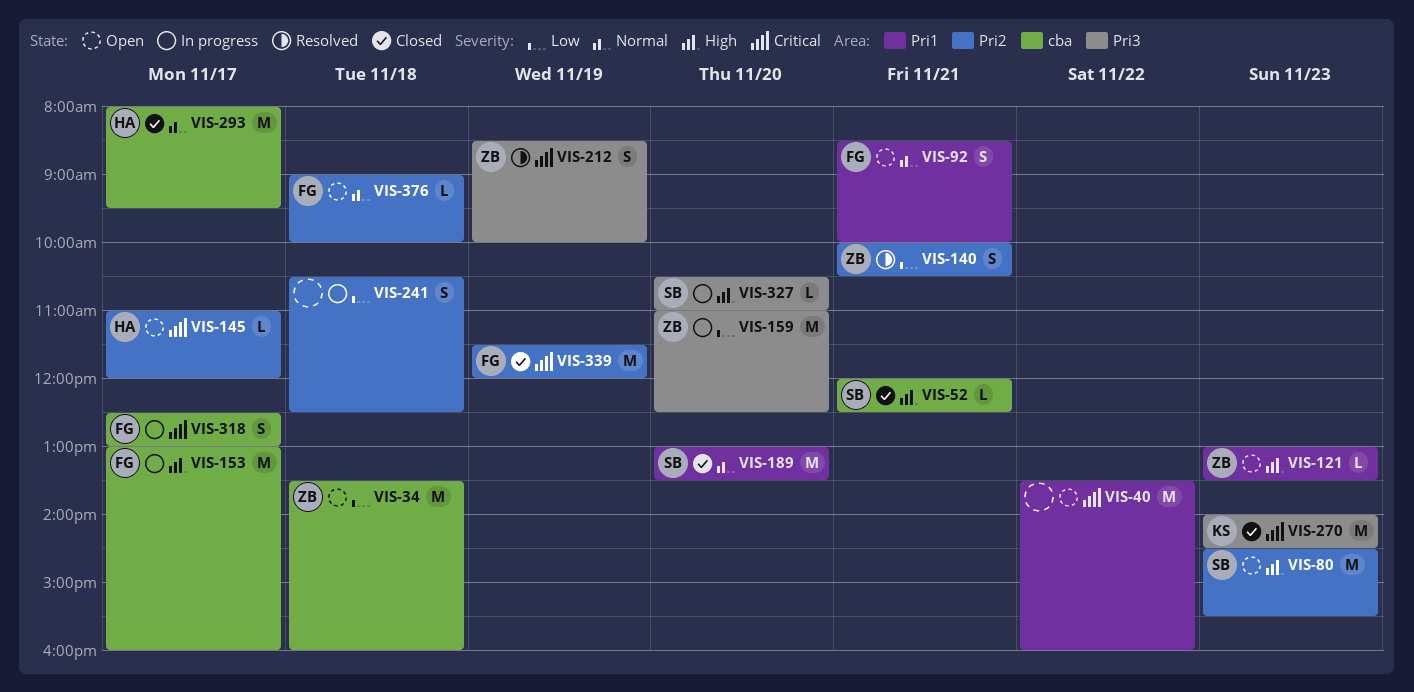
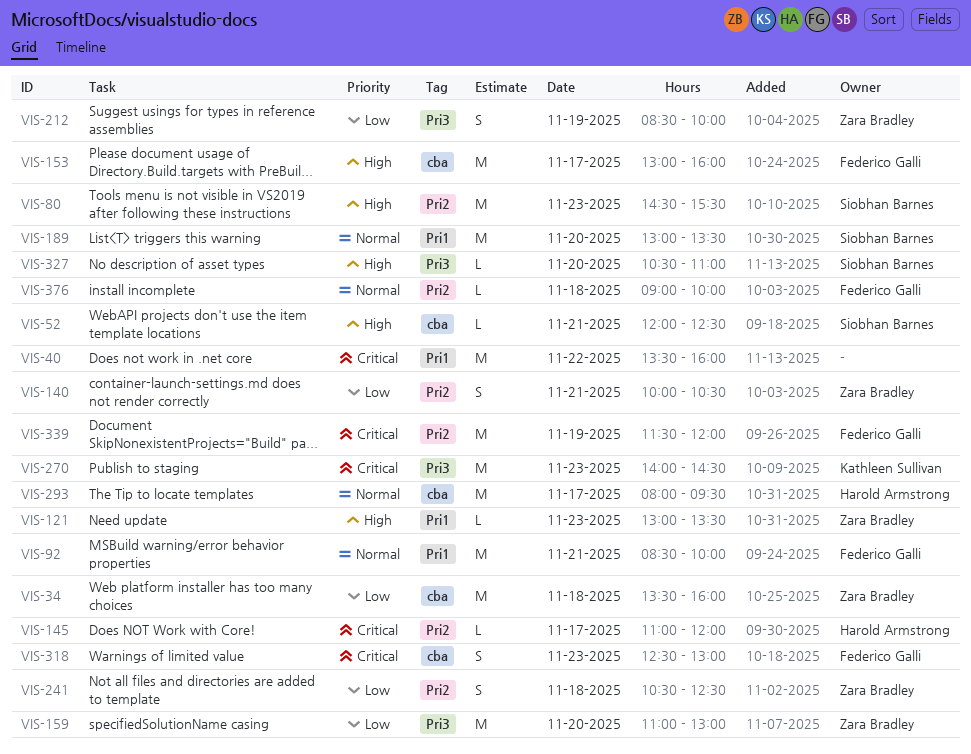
VIS-92, estimate: S -> M
VIS-159, ends: 12:30 -> 13:00
VIS-212, priority: Critical -> Low
VIS-241, owner: none -> Zara Bradley
VIS-318, day: Nov 17 -> Nov 23

